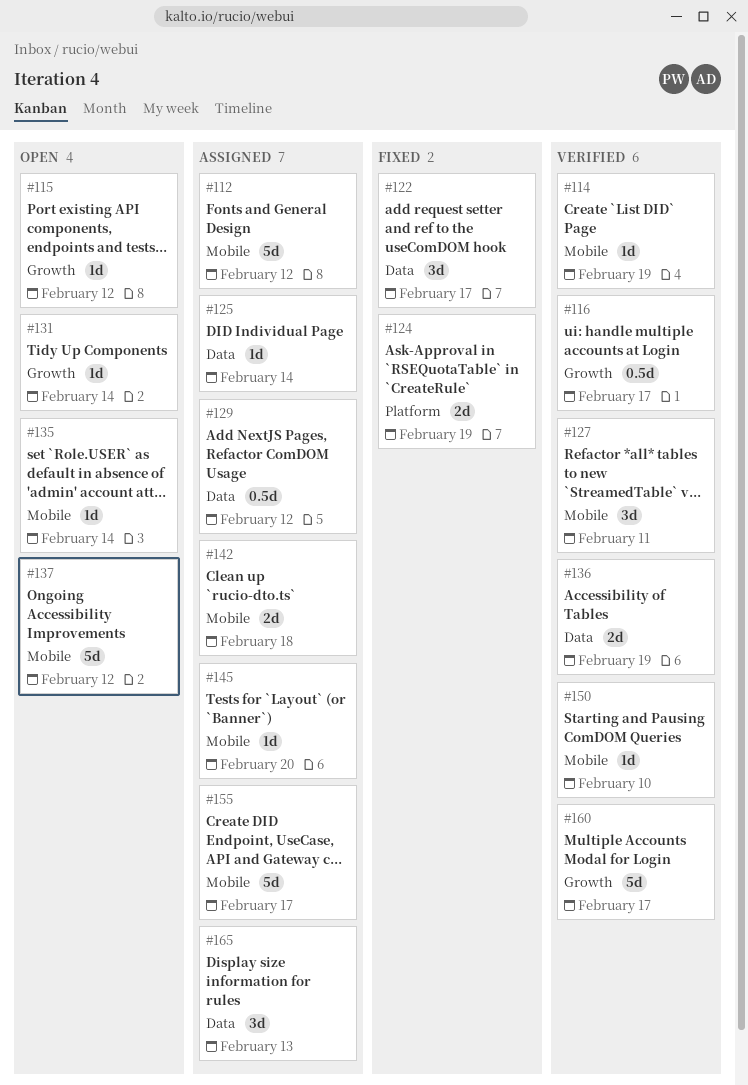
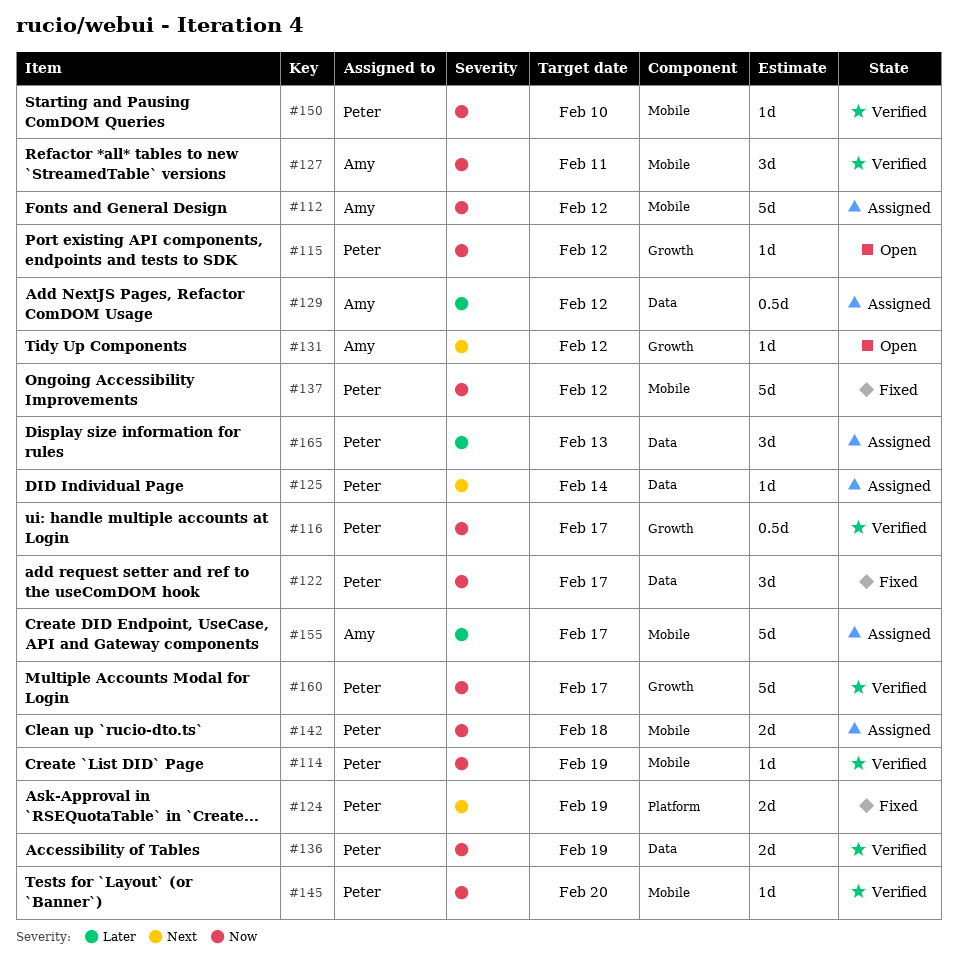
#131, due: Feb 14 -> Feb 12
#135: present -> none
#137, status: Open -> Fixed
#145, status: Assigned -> Verified

